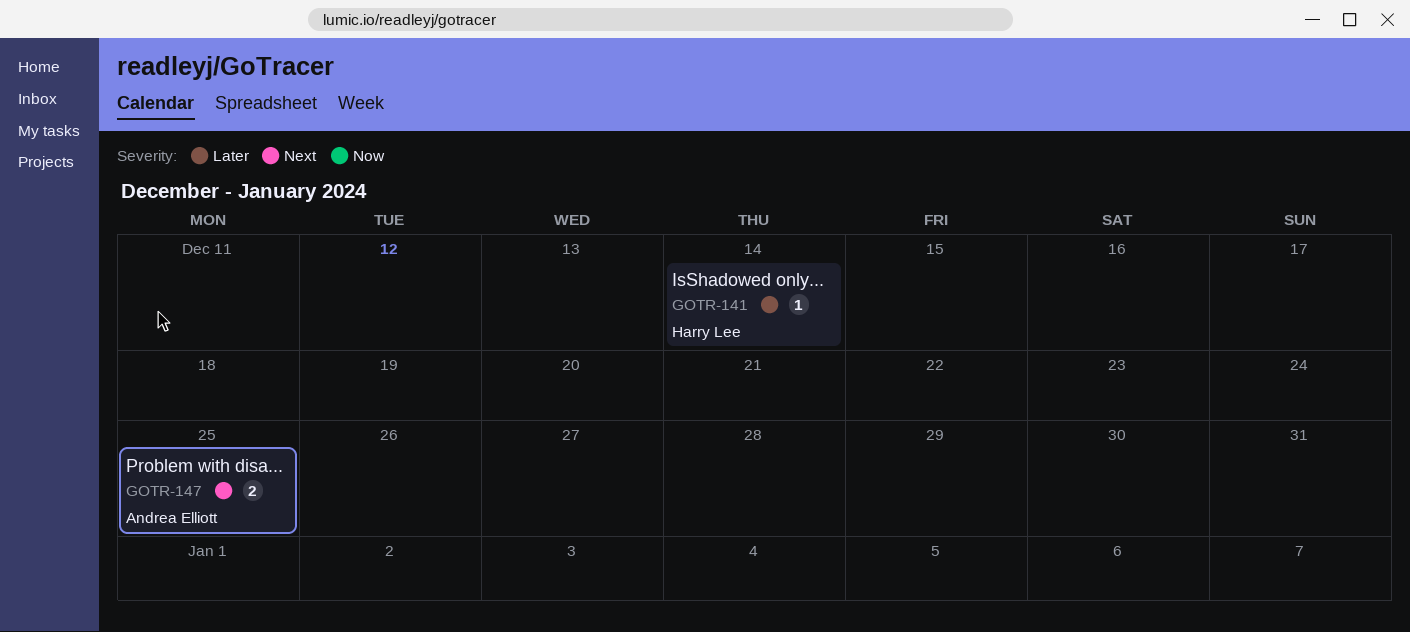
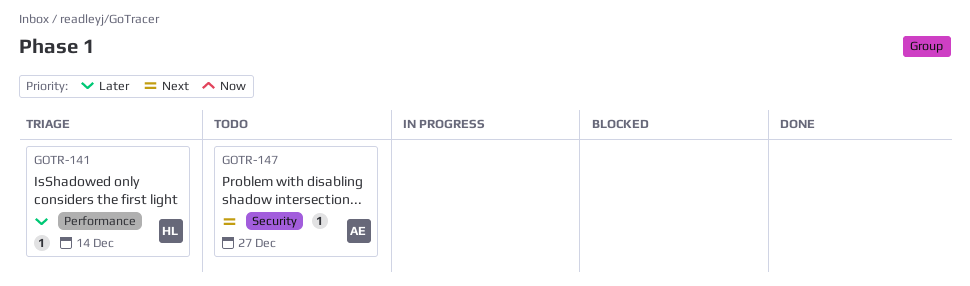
GOTR-147, estimate: 2 -> 1
GOTR-147, due: Dec 25 -> Dec 27

